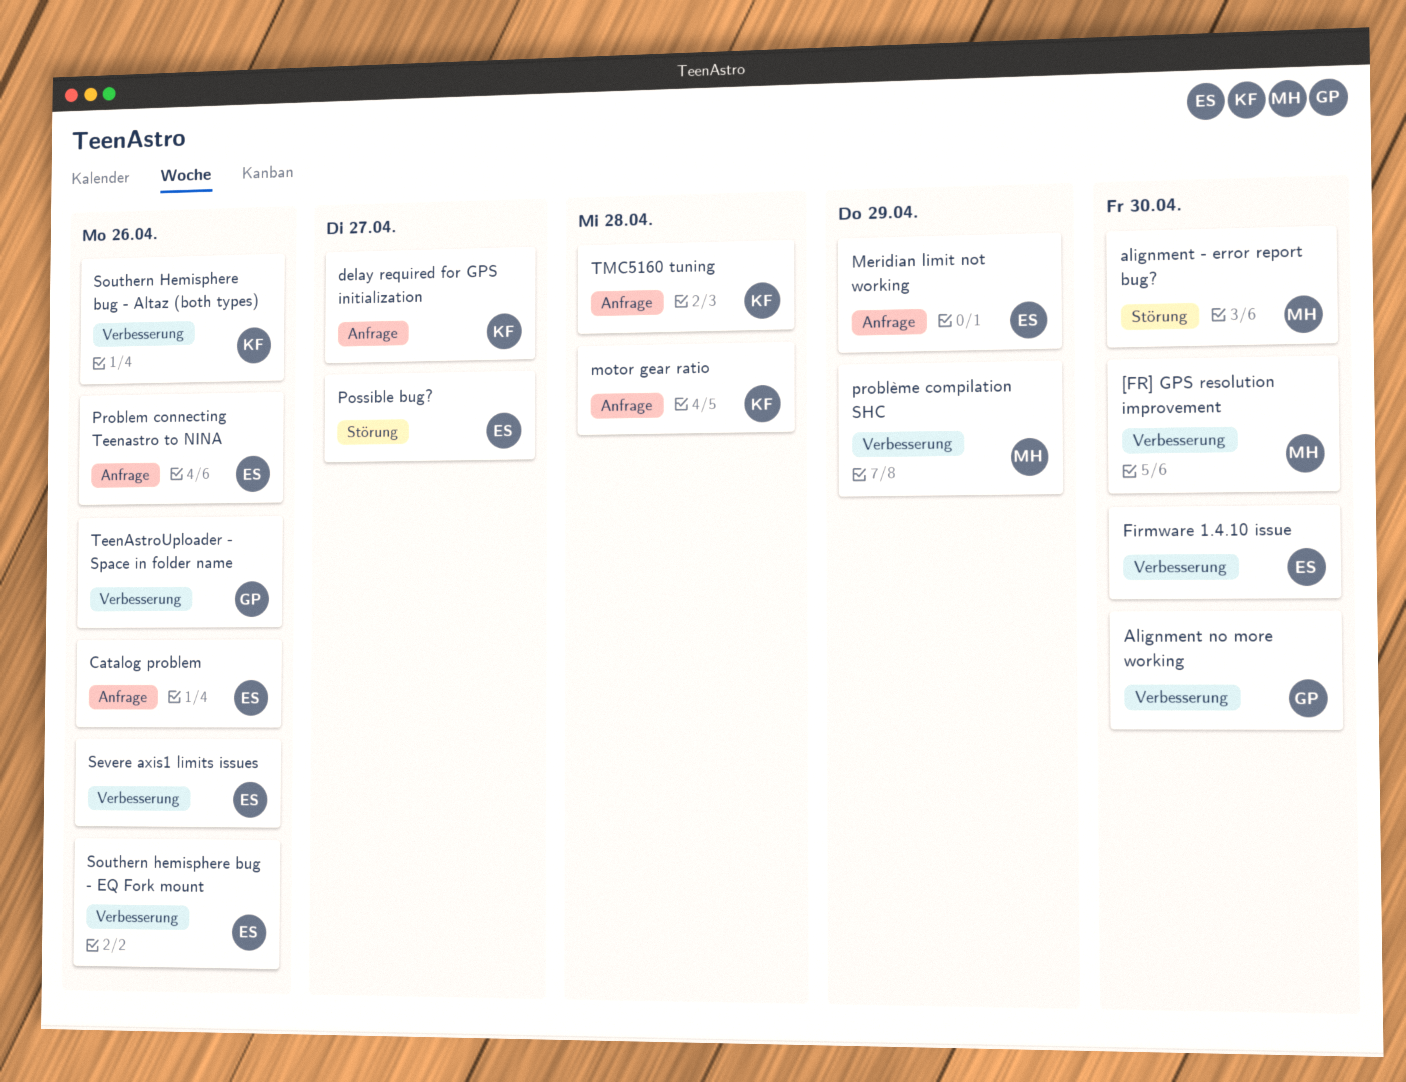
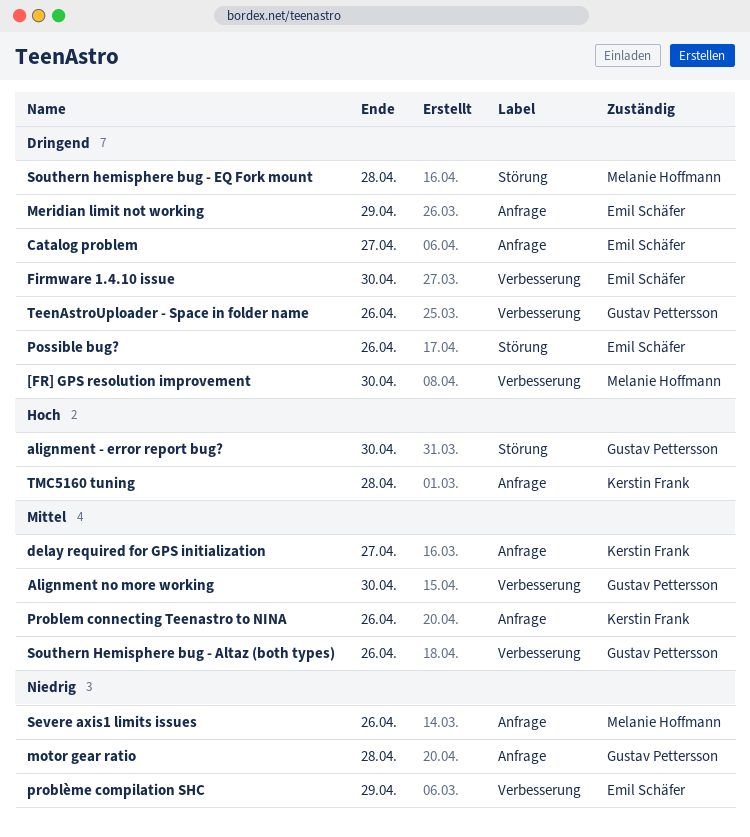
alignment - error report bug?, owner: Melanie Hoffmann -> Gustav Pettersson
Catalog problem, due: Apr 26 -> Apr 27
motor gear ratio, owner: Kerstin Frank -> Gustav Pettersson
Possible bug?, due: Apr 27 -> Apr 26
Problem connecting Teenastro to NINA, owner: Emil Schäfer -> Kerstin Frank
problème compilation SHC, owner: Melanie Hoffmann -> Emil Schäfer
Severe axis1 limits issues, owner: Emil Schäfer -> Melanie Hoffmann
Severe axis1 limits issues, label: Verbesserung -> Anfrage
Southern Hemisphere bug - Altaz (both types), owner: Kerstin Frank -> Gustav Pettersson
Southern hemisphere bug - EQ Fork mount, owner: Emil Schäfer -> Melanie Hoffmann
Southern hemisphere bug - EQ Fork mount, label: Verbesserung -> Störung
Southern hemisphere bug - EQ Fork mount, due: Apr 26 -> Apr 28

